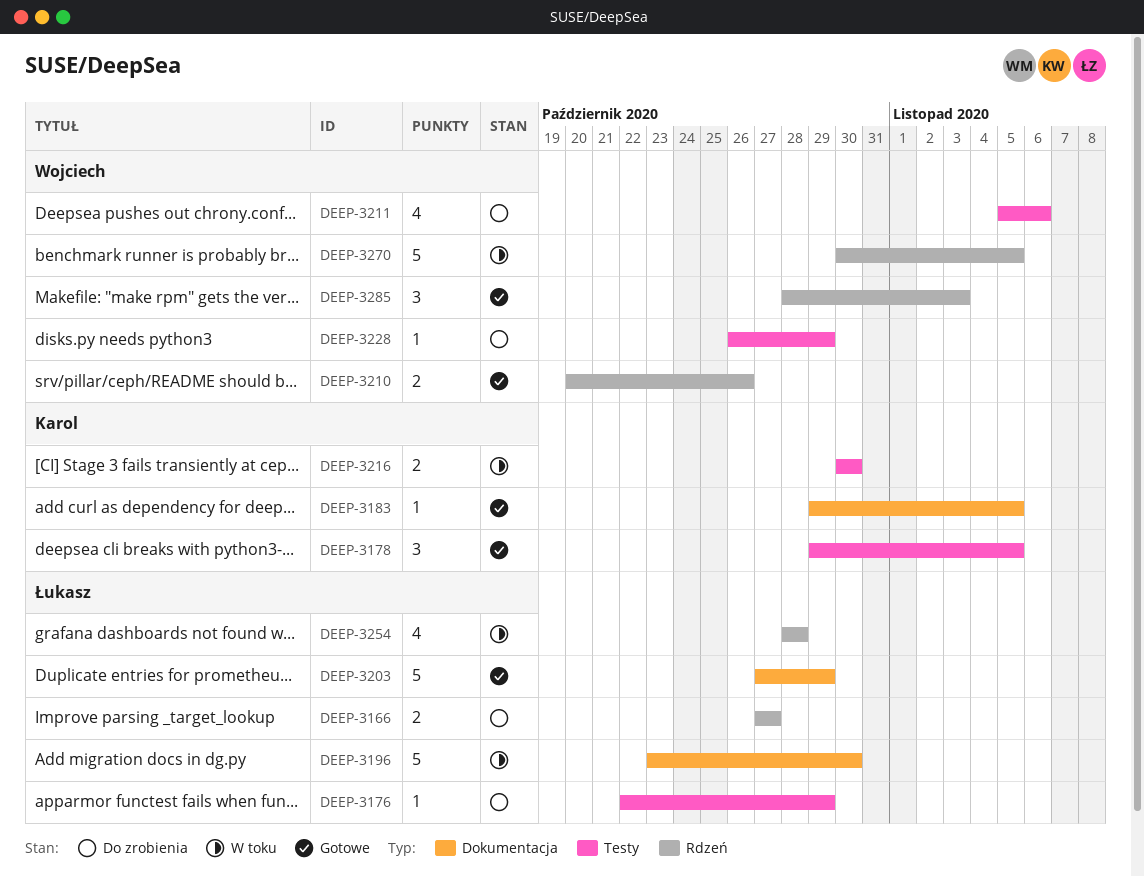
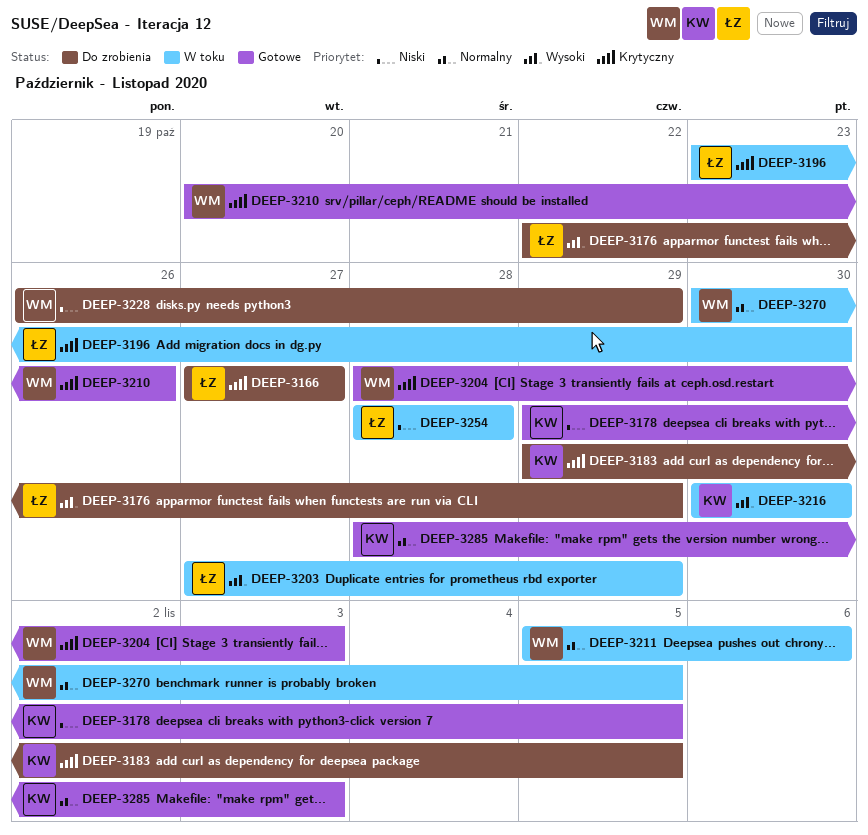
DEEP-3183, status: Gotowe -> Do zrobienia
DEEP-3203, status: Gotowe -> W toku
DEEP-3204: none -> present
DEEP-3211, status: Do zrobienia -> W toku
DEEP-3285, owner: Wojciech -> Karol

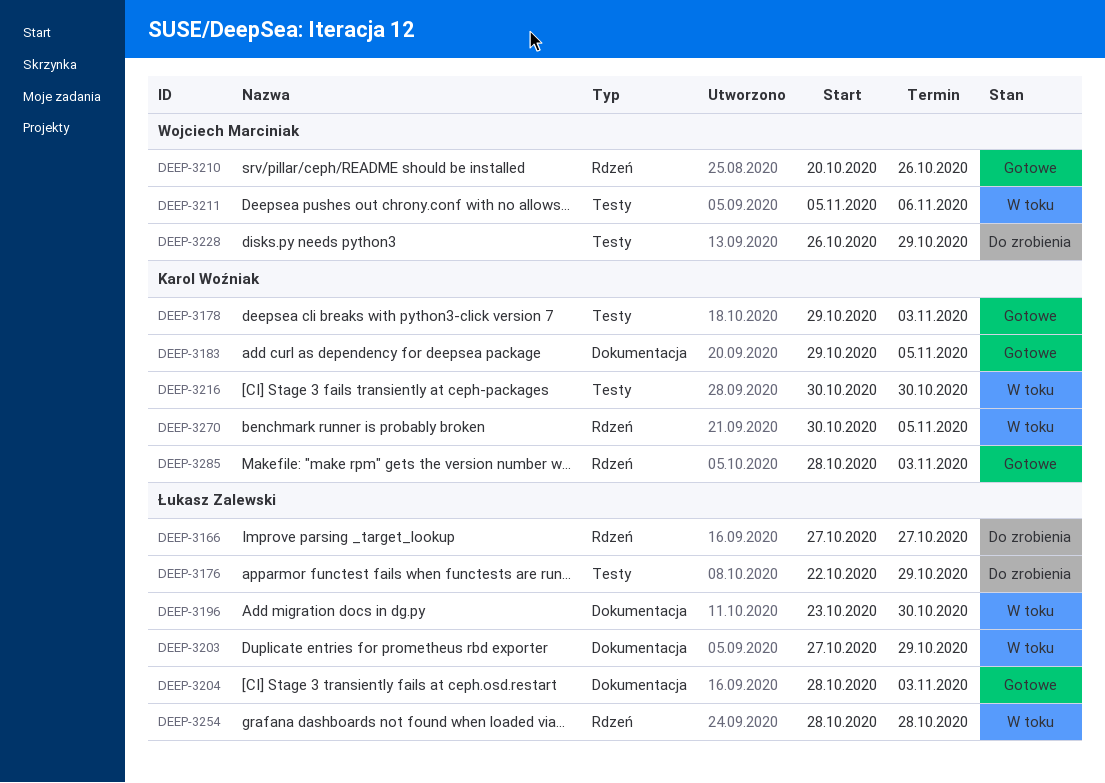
DEEP-3178, due: Nov 5 -> Nov 3
DEEP-3183, status: Do zrobienia -> Gotowe
DEEP-3204, owner: Wojciech Marciniak -> Łukasz Zalewski
DEEP-3270, owner: Wojciech Marciniak -> Karol Woźniak

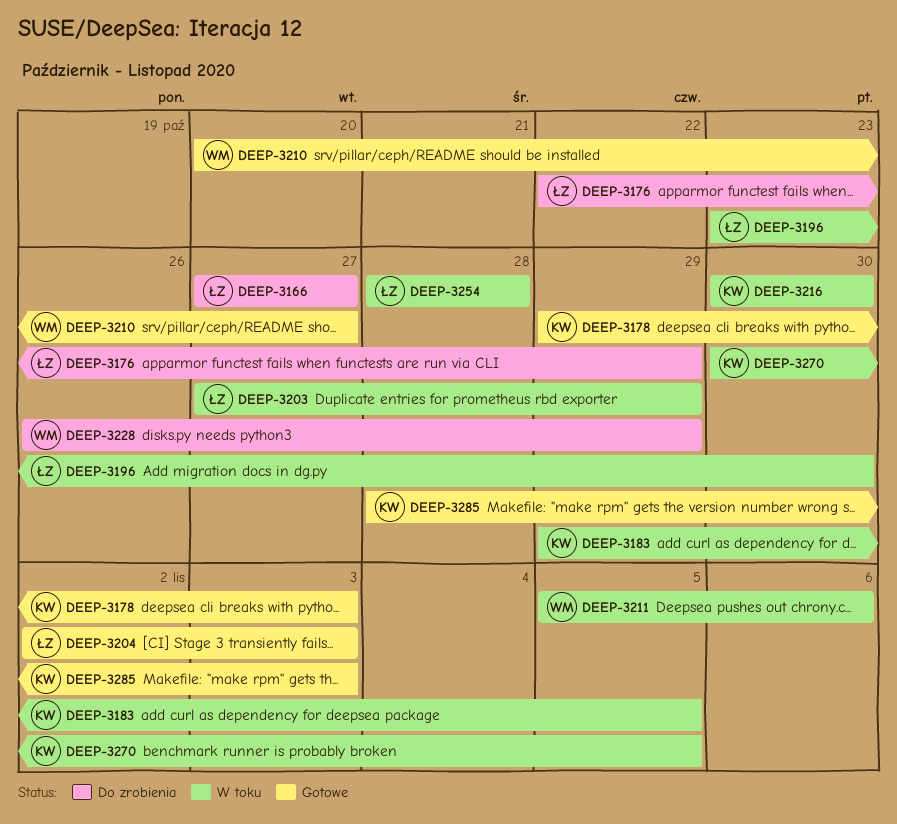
DEEP-3183, status: Gotowe -> W toku
DEEP-3204, start: Oct 28 -> Nov 2
DEEP-3210, due: Oct 26 -> Oct 27

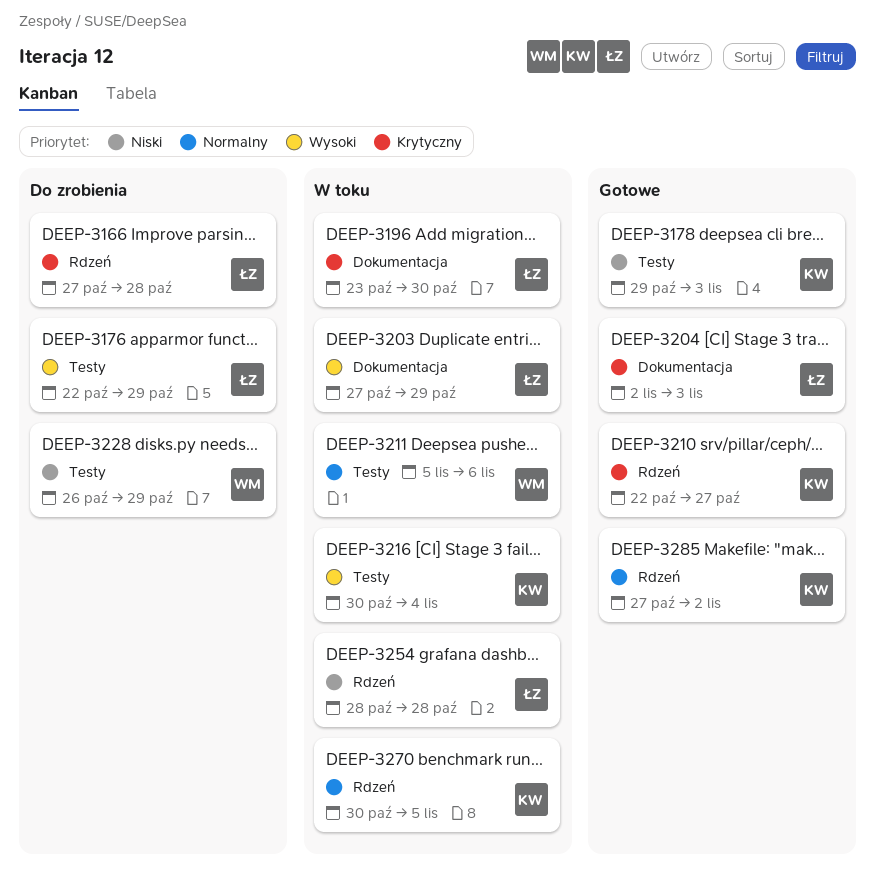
DEEP-3166, due: Oct 27 -> Oct 28
DEEP-3183: present -> none
DEEP-3210, owner: WM -> KW
DEEP-3210, start: Oct 20 -> Oct 22
DEEP-3216, due: Oct 30 -> Nov 4
DEEP-3285, start: Oct 28 -> Oct 27
DEEP-3285, due: Nov 3 -> Nov 2

